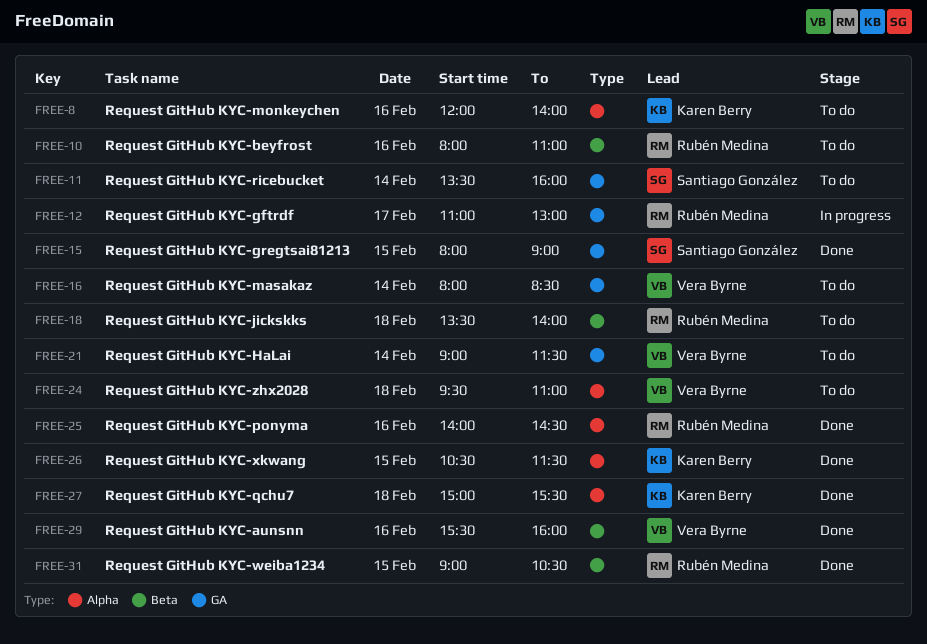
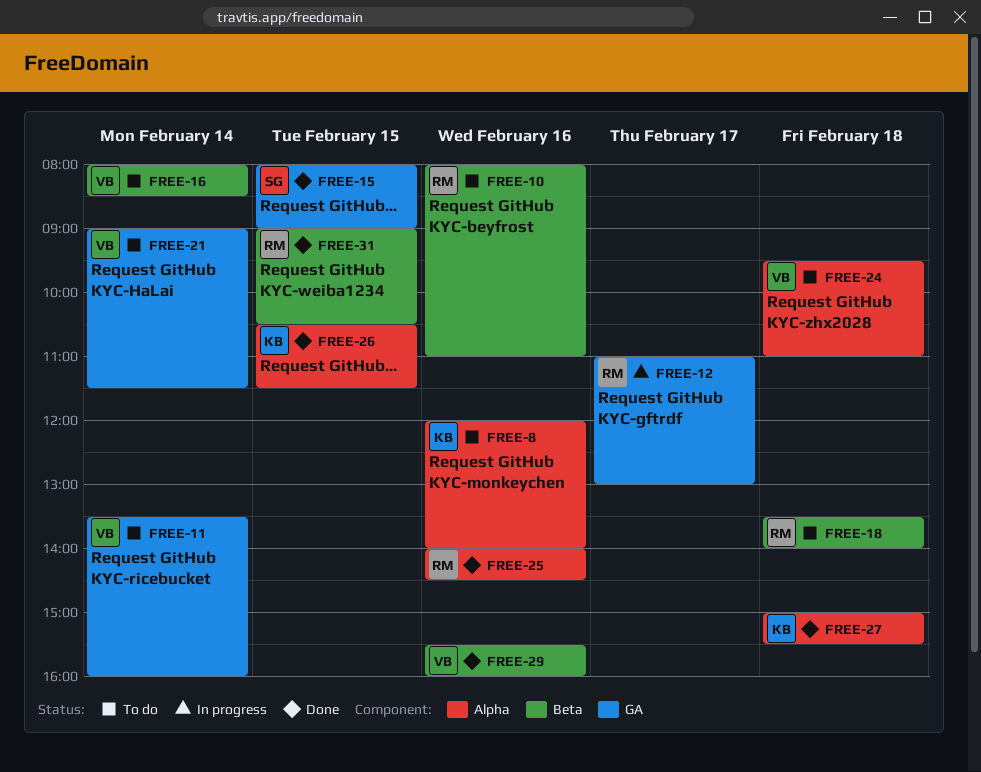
FREE-11, owner: Santiago González -> Vera Byrne
FREE-16, label: GA -> Beta

